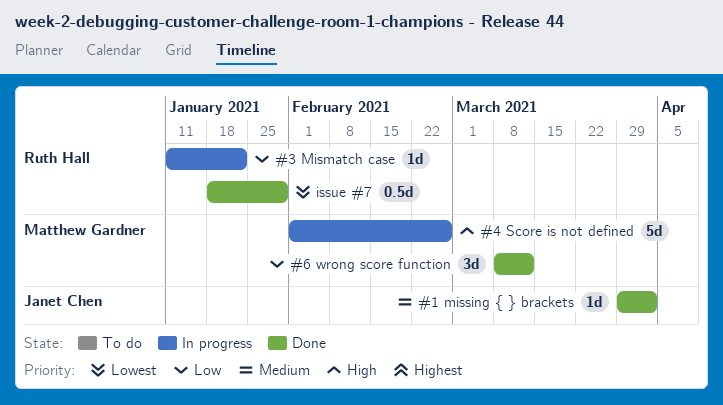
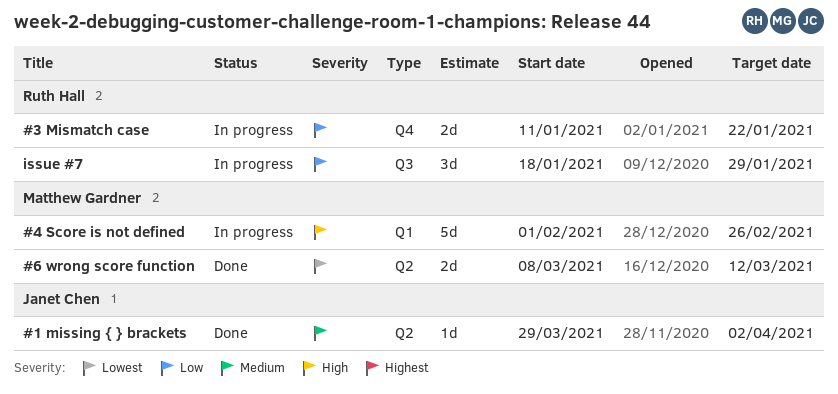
#3 Mismatch case, estimate: 1d -> 2d
#6 wrong score function, priority: Low -> Lowest
#6 wrong score function, estimate: 3d -> 2d
issue #7, status: Done -> In progress
issue #7, priority: Lowest -> Low
issue #7, estimate: 0.5d -> 3d

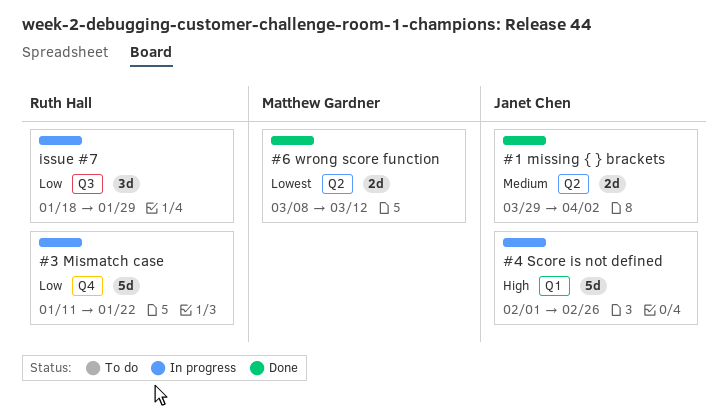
#1 missing { } brackets, estimate: 1d -> 2d
#3 Mismatch case, estimate: 2d -> 5d
#4 Score is not defined, owner: Matthew Gardner -> Janet Chen

